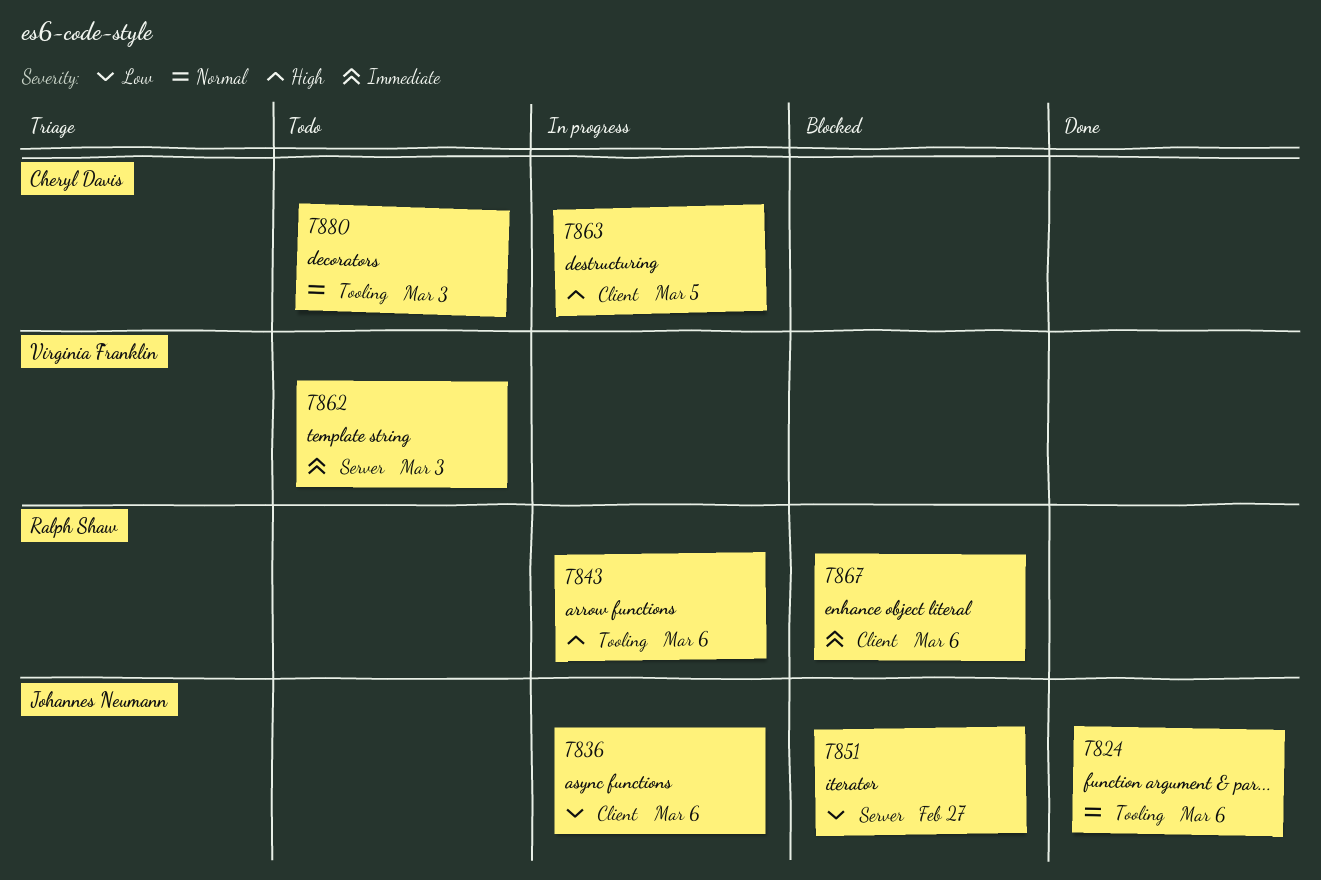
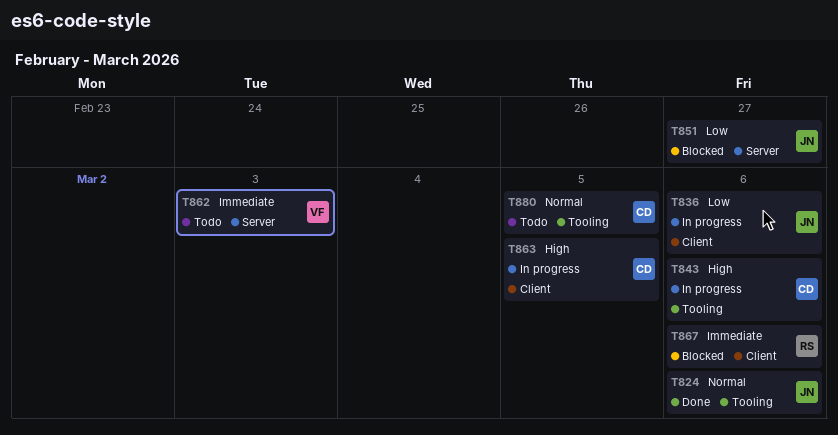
T843, owner: Ralph Shaw -> Cheryl Davis
T880, due: Mar 3 -> Mar 5

